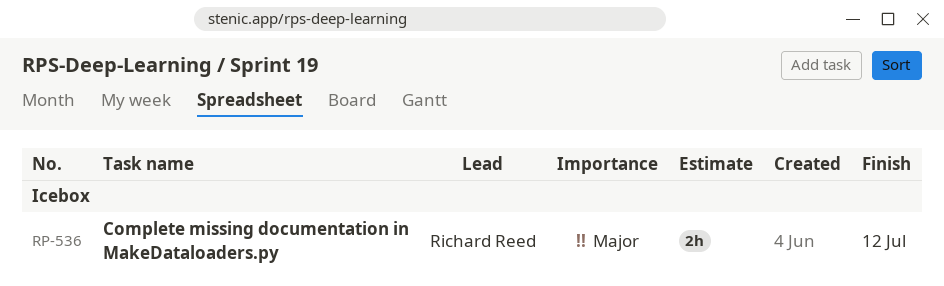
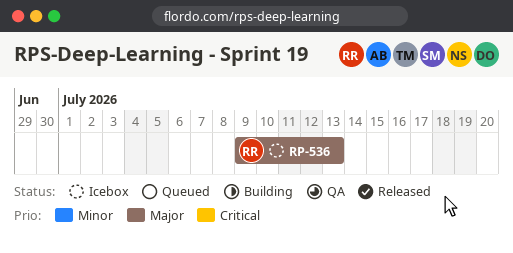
RP-536, due: Jul 12 -> Jul 13

